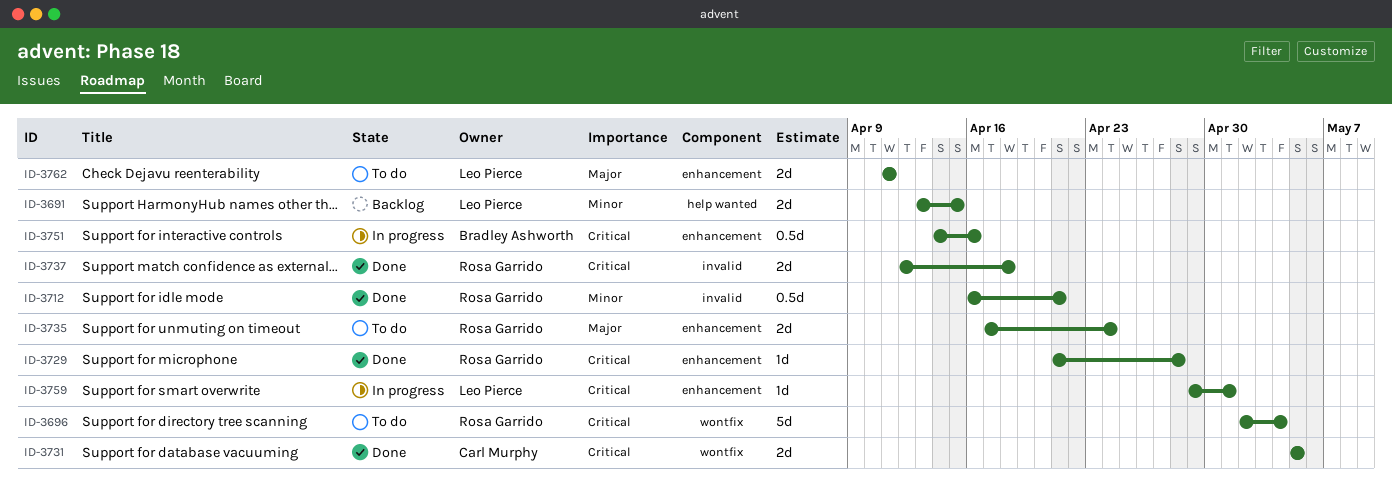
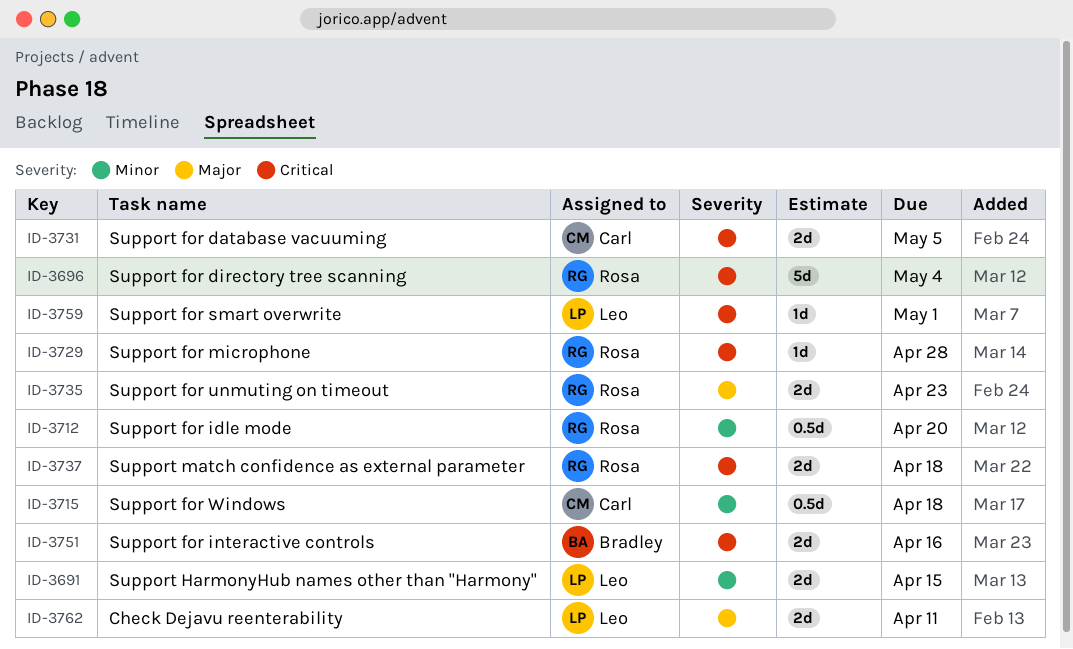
ID-3712, due: Apr 21 -> Apr 20
ID-3715: none -> present
ID-3735, due: Apr 24 -> Apr 23
ID-3751, estimate: 0.5d -> 2d

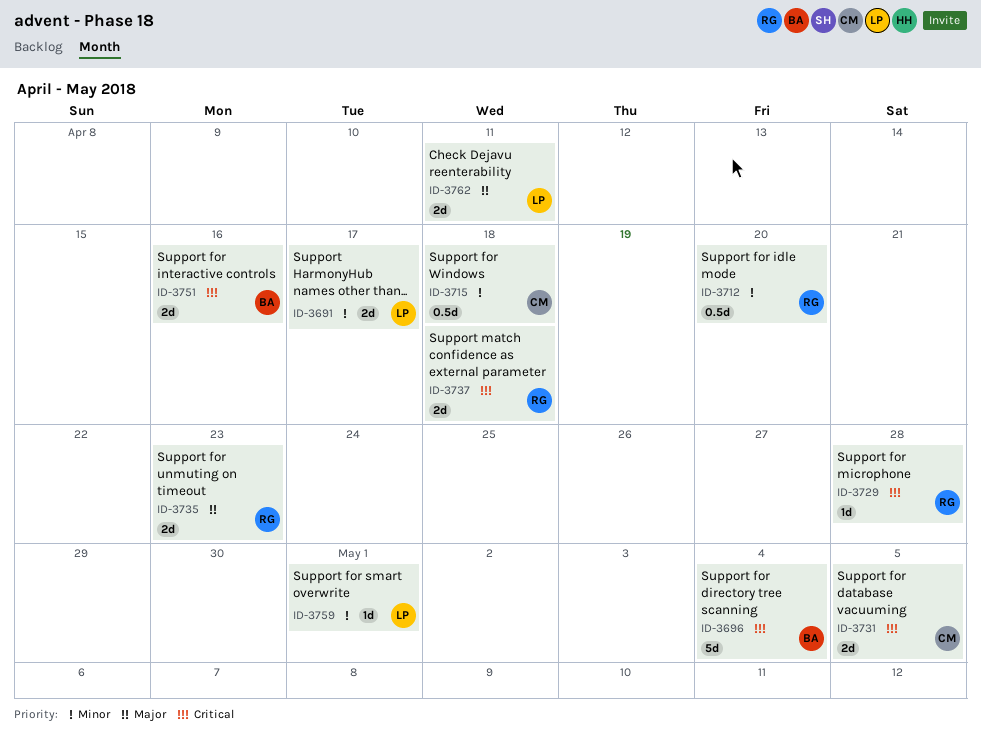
ID-3691, due: Apr 15 -> Apr 17
ID-3696, owner: Rosa -> Bradley
ID-3759, priority: Critical -> Minor

